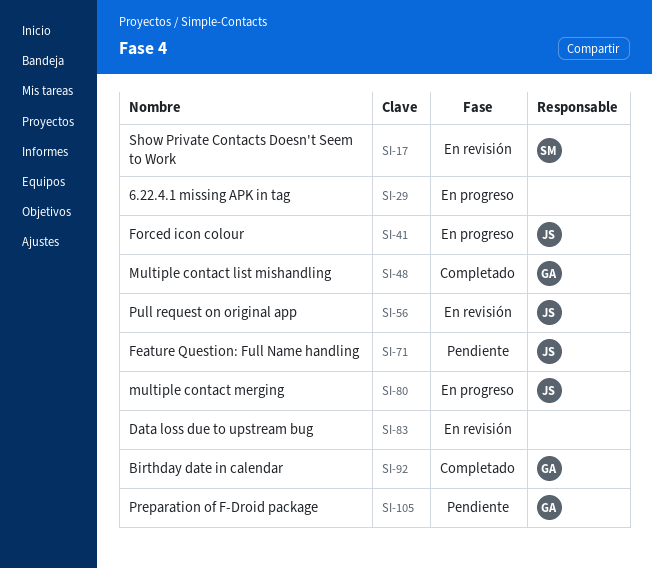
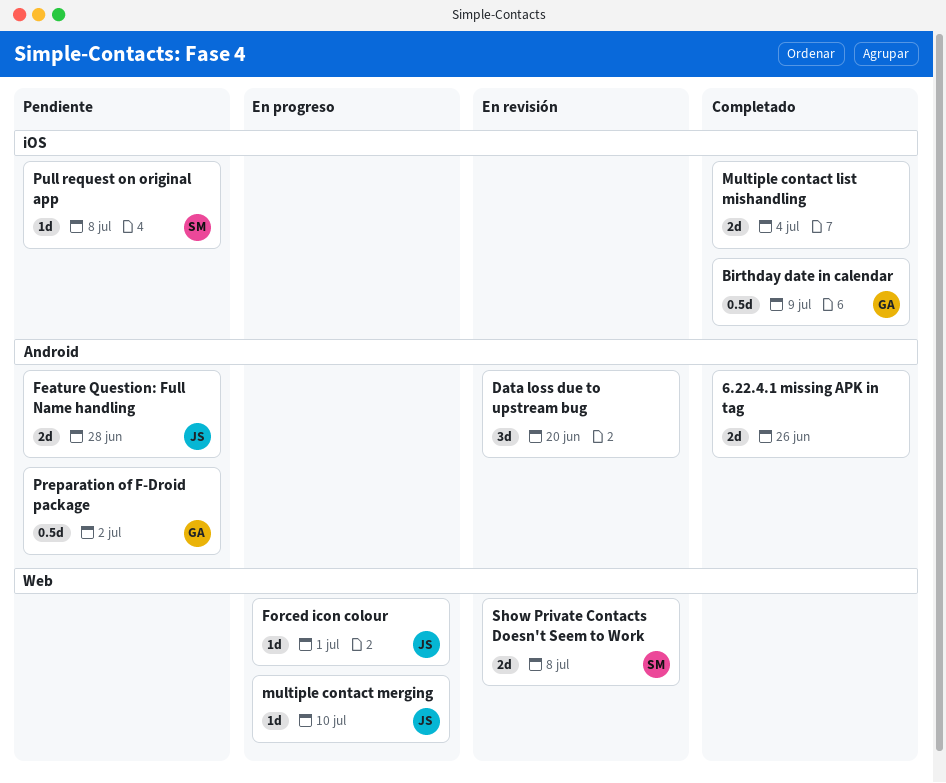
6.22.4.1 missing APK in tag, status: En progreso -> Completado
Multiple contact list mishandling, owner: GA -> none
Pull request on original app, status: En revisión -> Pendiente
Pull request on original app, owner: JS -> SM

